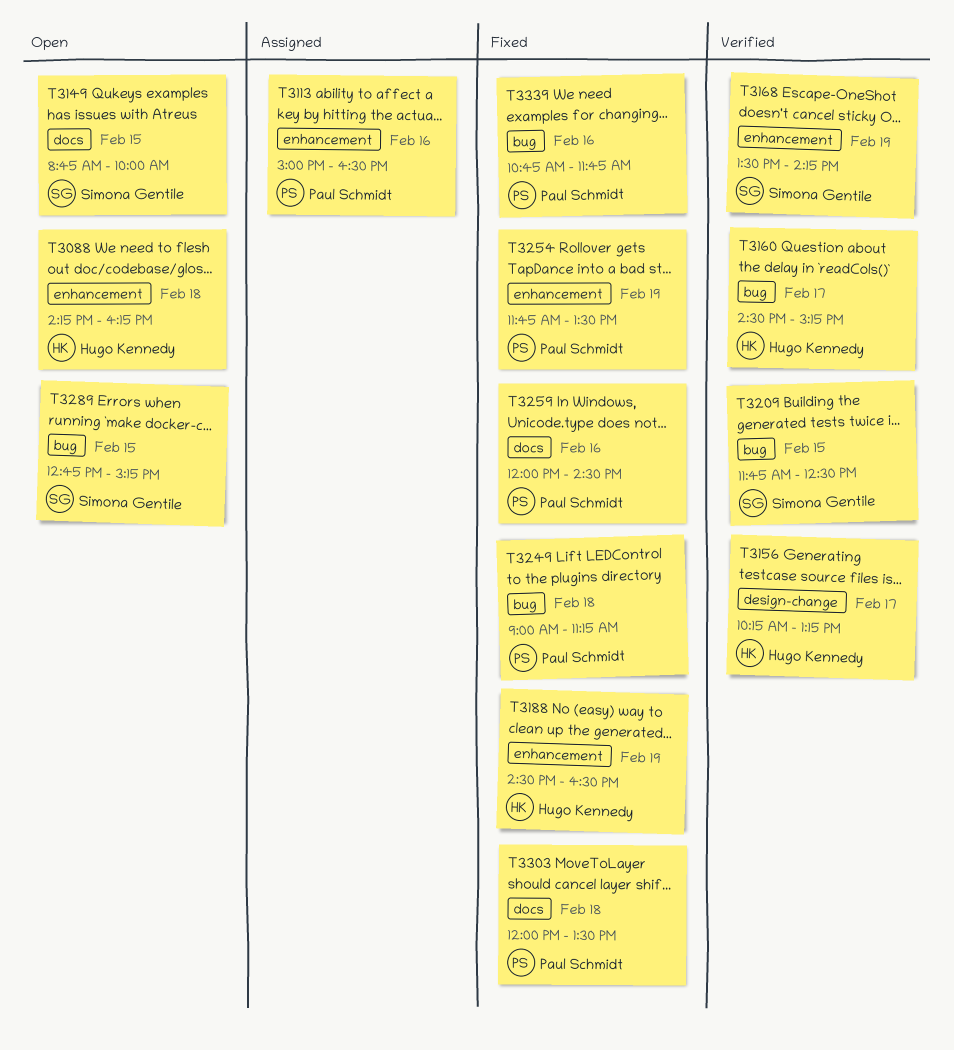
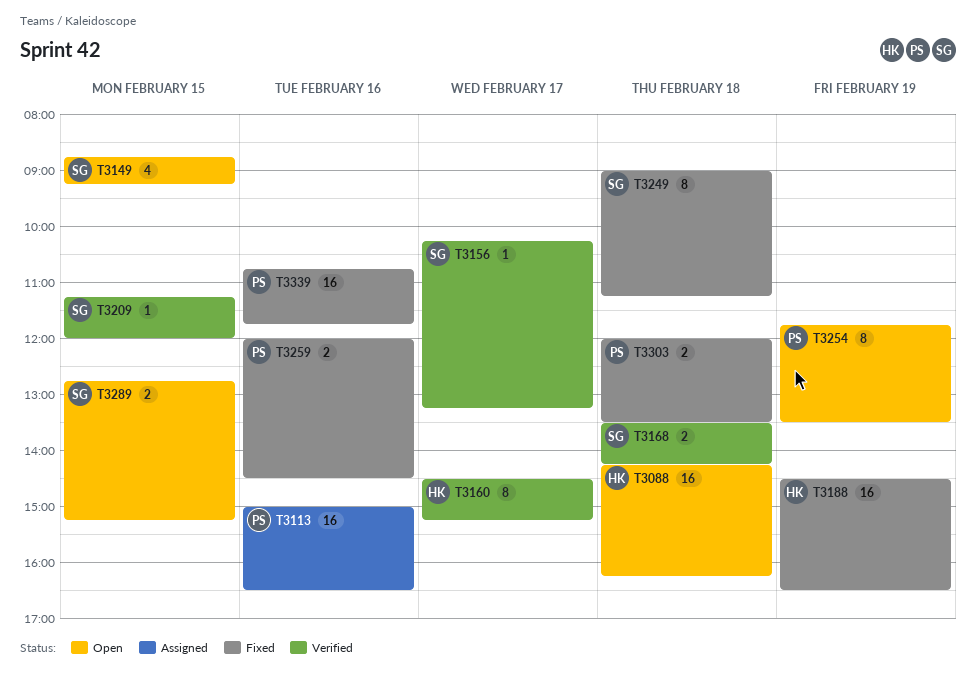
T3149, ends: 10:00 -> 09:15
T3156, owner: Hugo Kennedy -> Simona Gentile
T3168, day: Feb 19 -> Feb 18
T3209, begins: 11:45 -> 11:15
T3209, ends: 12:30 -> 12:00
T3249, owner: Paul Schmidt -> Simona Gentile
T3254, status: Fixed -> Open

